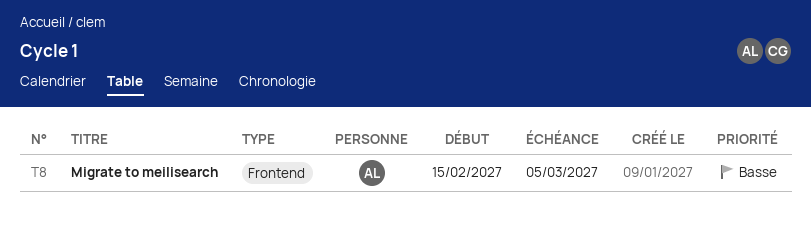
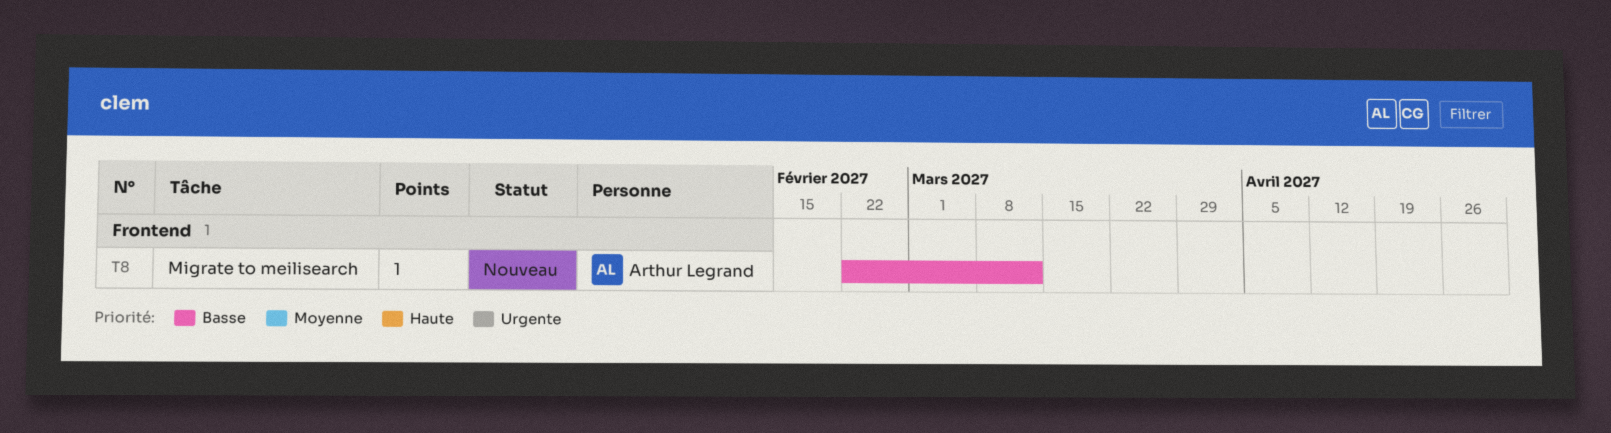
T8, start: Feb 15 -> Feb 22
T8, due: Mar 5 -> Mar 12

